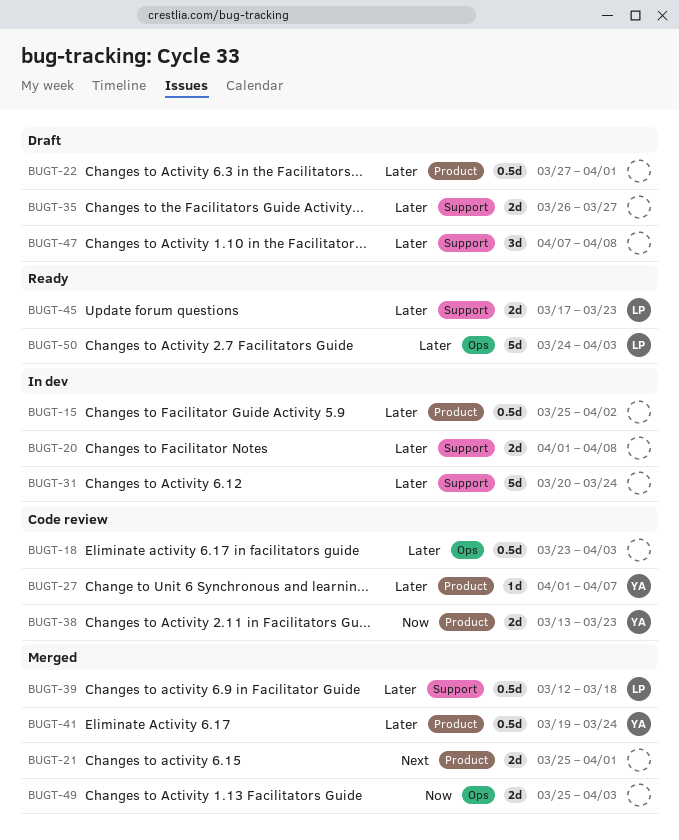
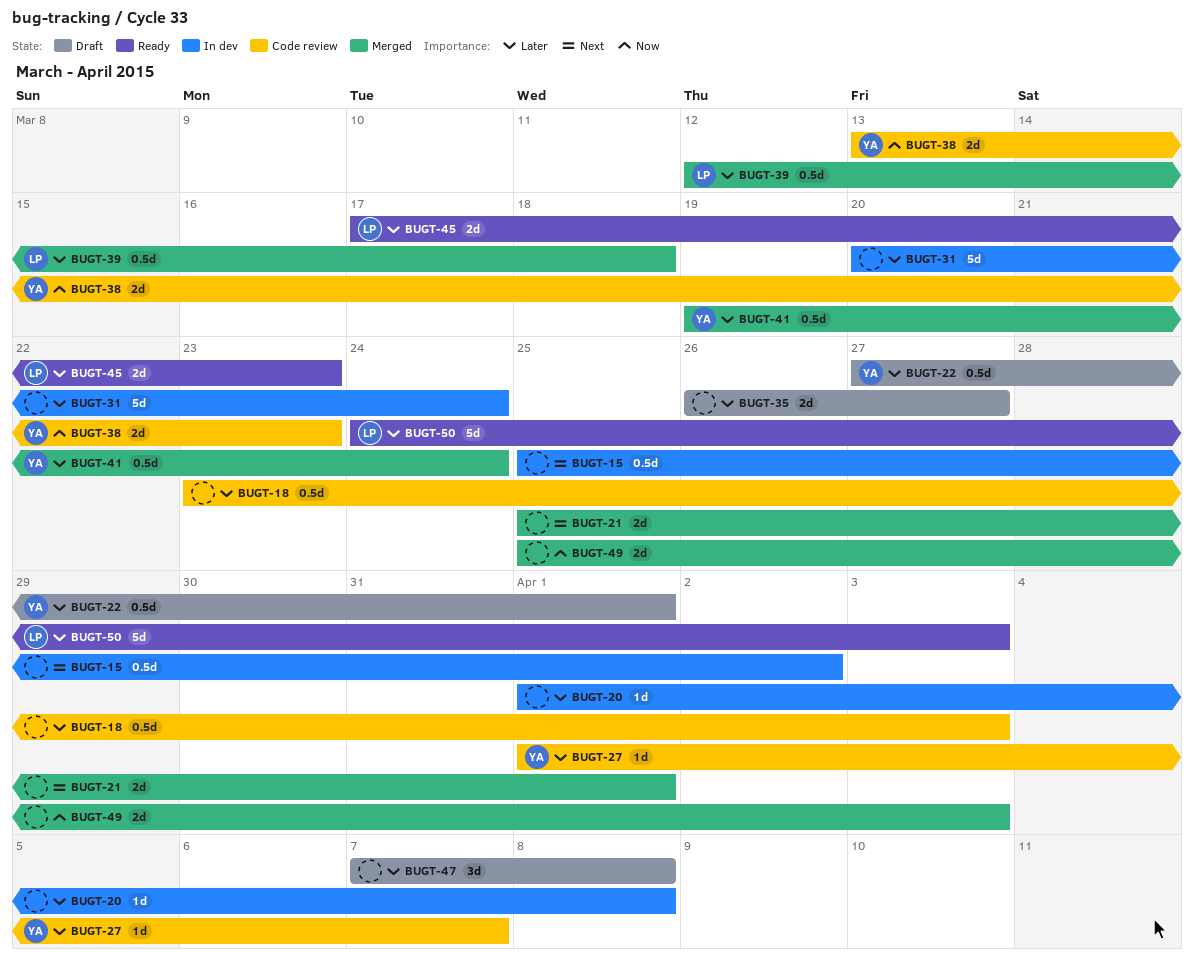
BUGT-15, priority: Later -> Next
BUGT-20, estimate: 2d -> 1d
BUGT-22, owner: none -> YA

